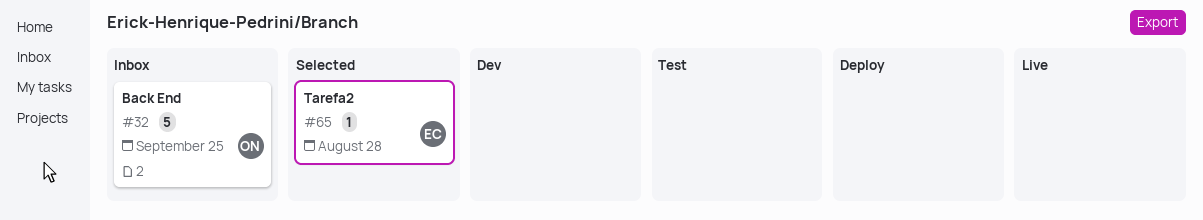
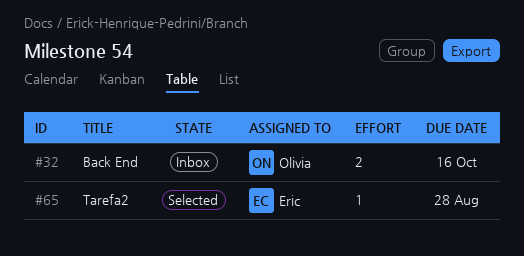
#32, estimate: 5 -> 2
#32, due: Sep 25 -> Oct 16

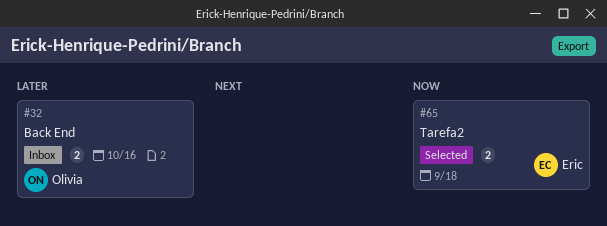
#65, estimate: 1 -> 2
#65, due: Aug 28 -> Sep 18

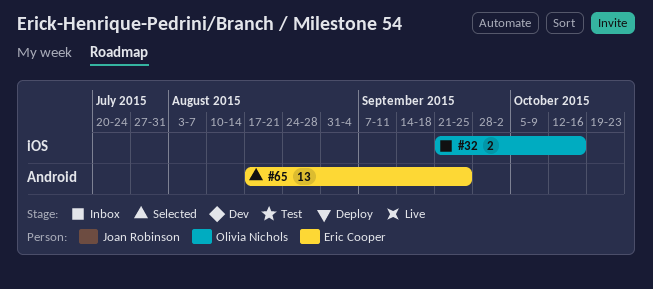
#65, estimate: 2 -> 13
#65, due: Sep 18 -> Sep 25

